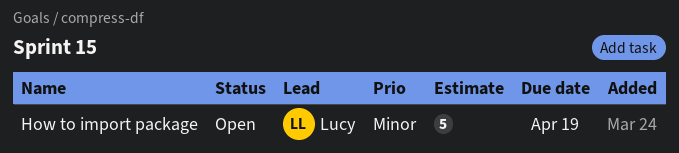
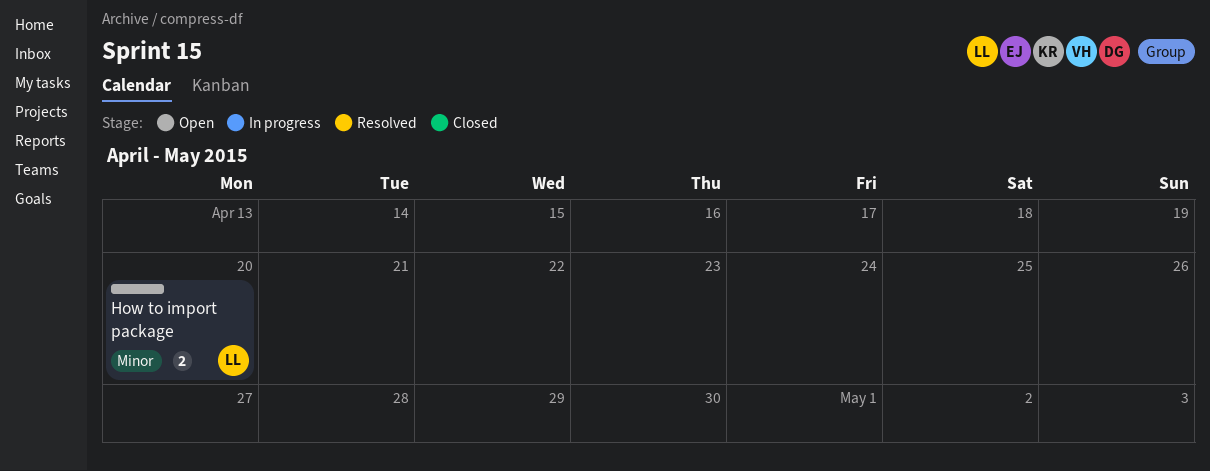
How to import package, estimate: 5 -> 2
How to import package, due: Apr 19 -> Apr 20

